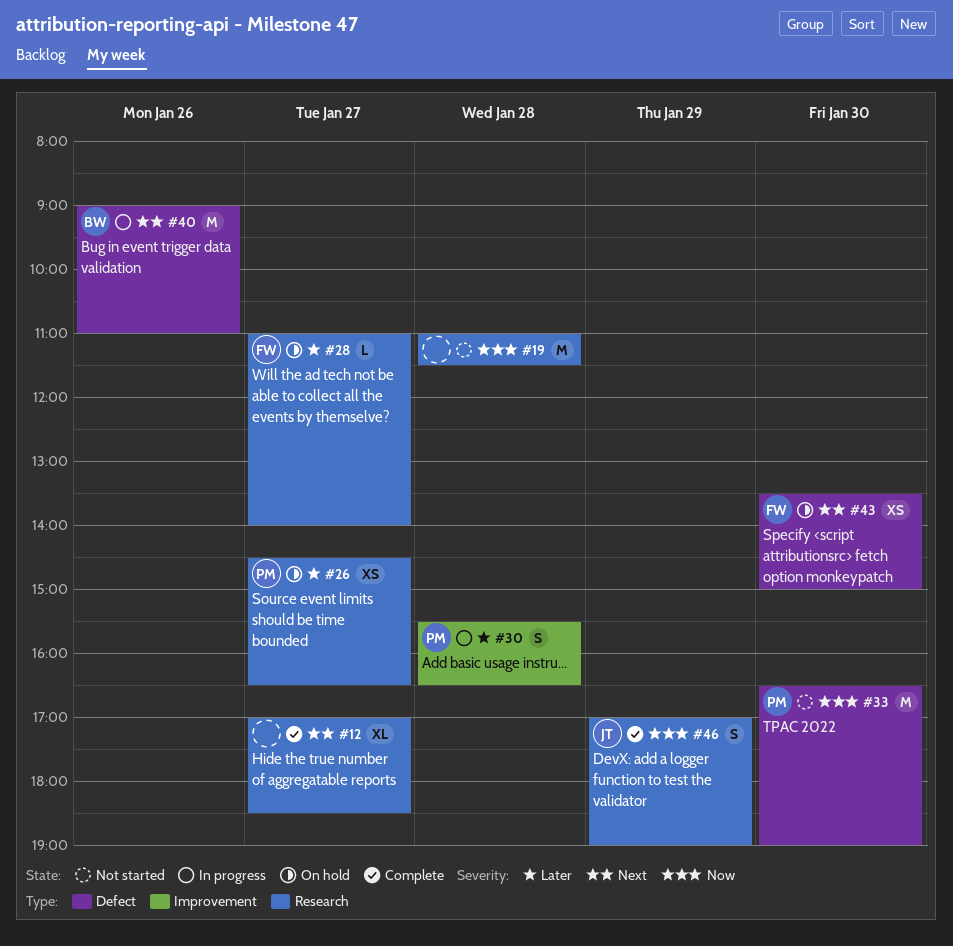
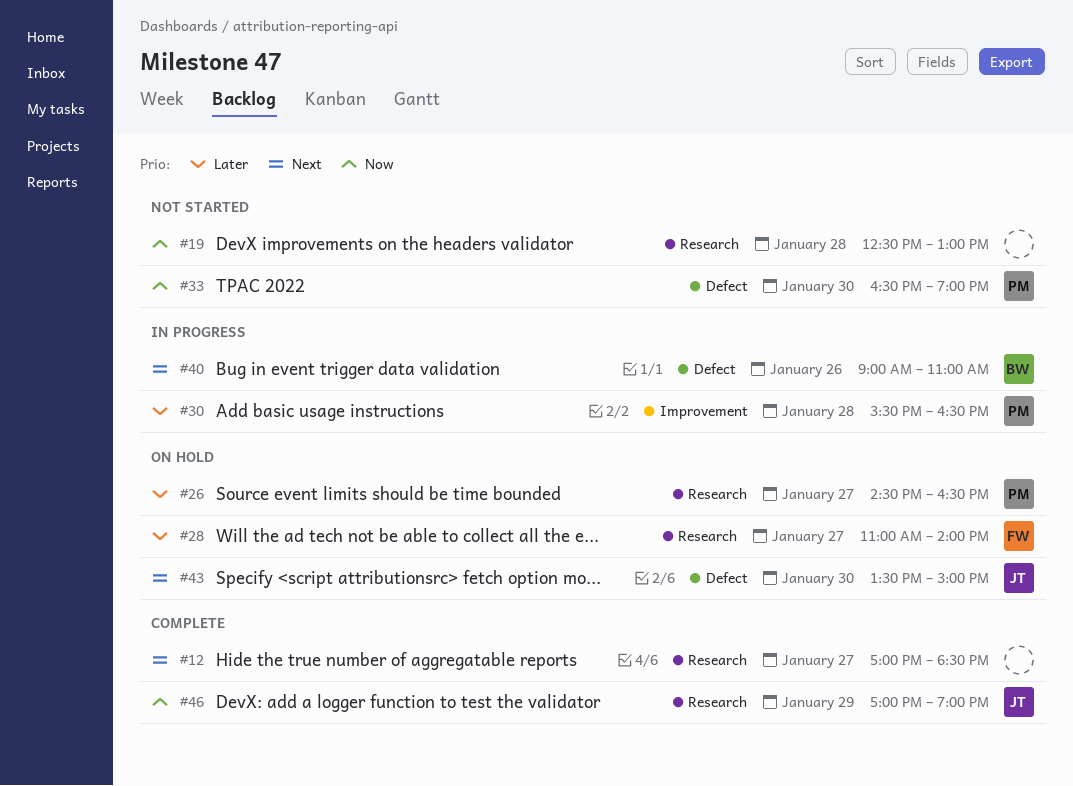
#19, begins: 11:00 -> 12:30
#19, ends: 11:30 -> 13:00
#43, owner: FW -> JT

